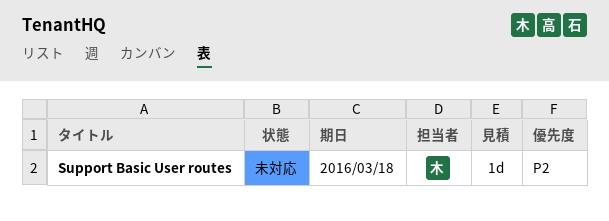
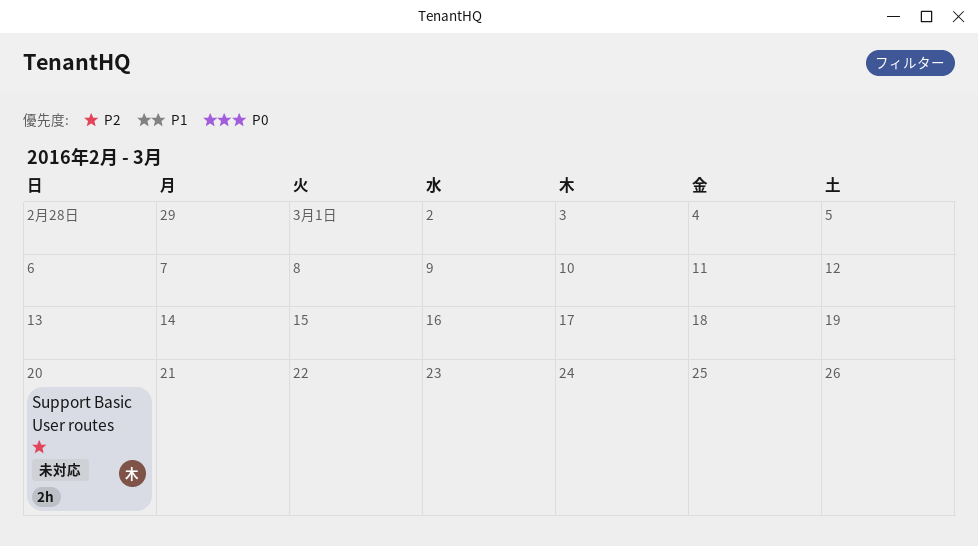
Support Basic User routes, estimate: 1d -> 2h
Support Basic User routes, due: Mar 18 -> Mar 20

